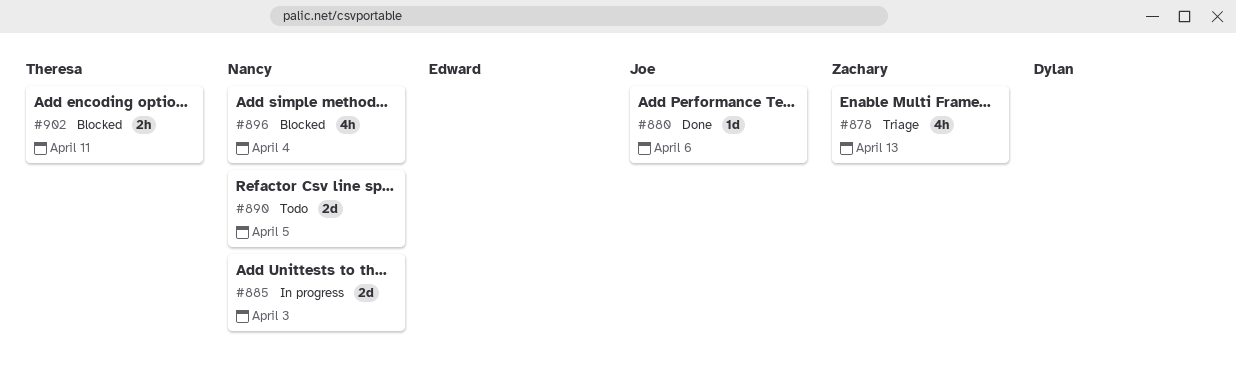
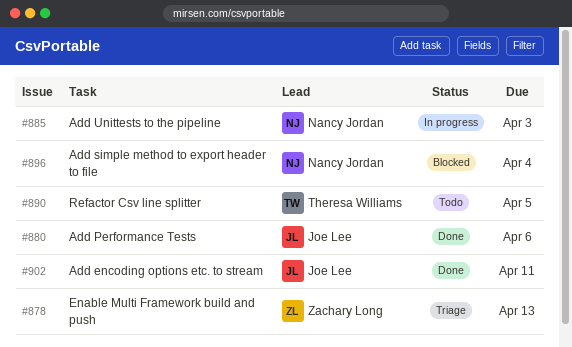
#890, owner: Nancy Jordan -> Theresa Williams
#902, status: Blocked -> Done
#902, owner: Theresa Williams -> Joe Lee

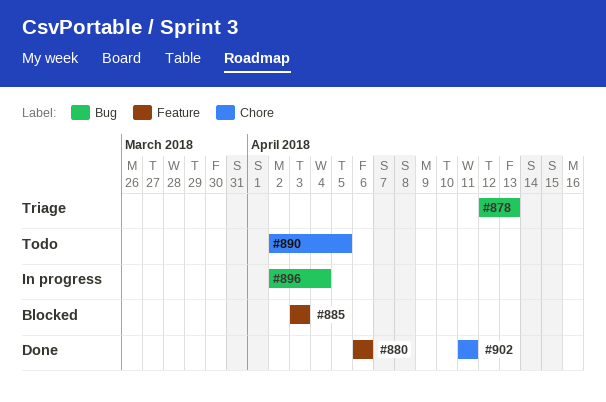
#885, status: In progress -> Blocked
#896, status: Blocked -> In progress

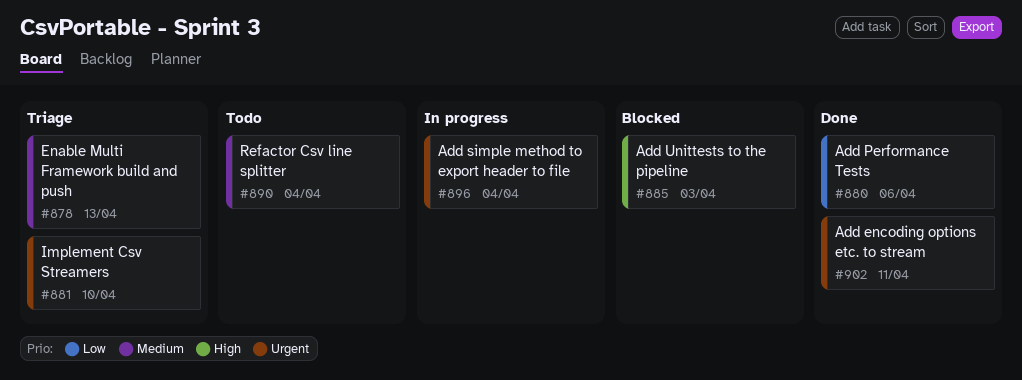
#881: none -> present
#890, due: Apr 5 -> Apr 4

